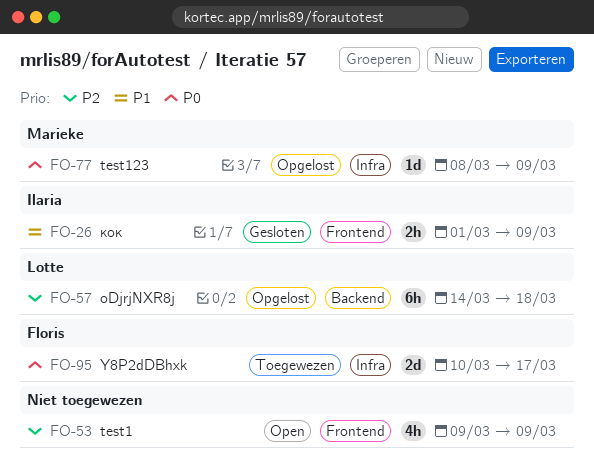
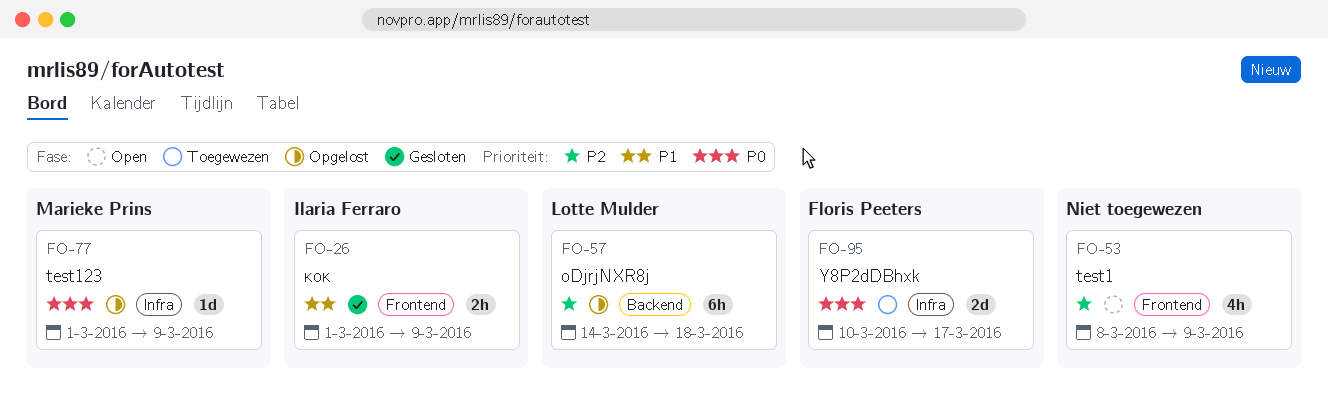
FO-53, start: Mar 9 -> Mar 8
FO-77, start: Mar 8 -> Mar 1

